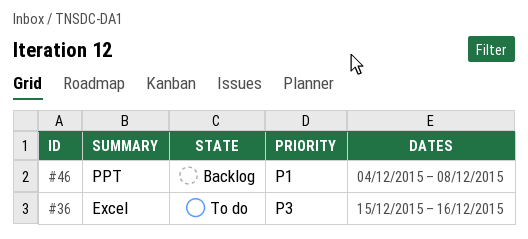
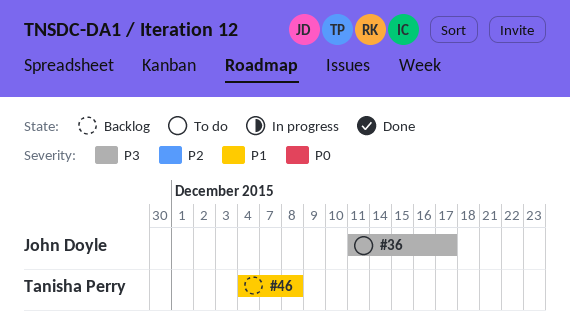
#36, start: Dec 15 -> Dec 11
#36, due: Dec 16 -> Dec 17

